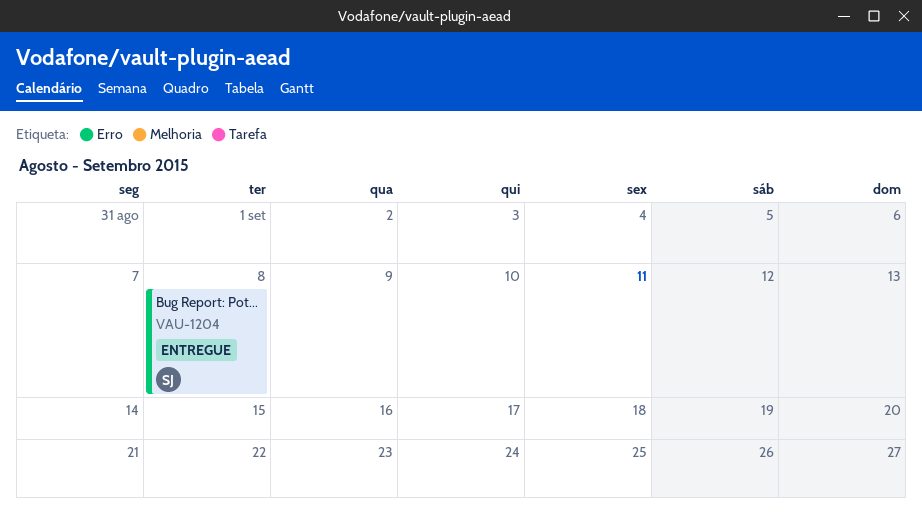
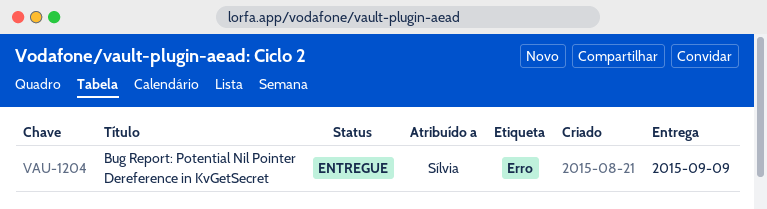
VAU-1204, due: Sep 8 -> Sep 9

